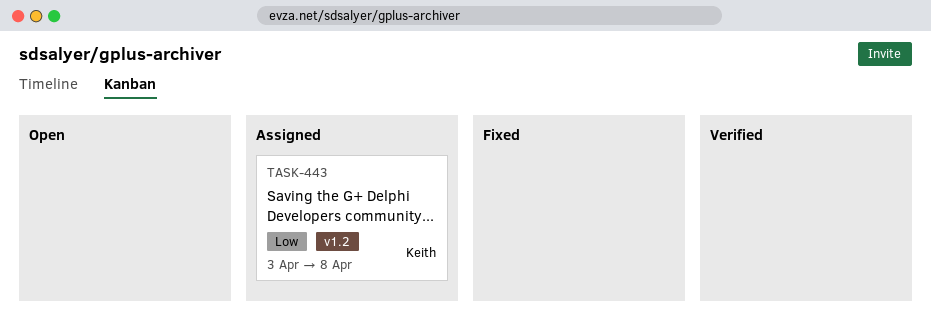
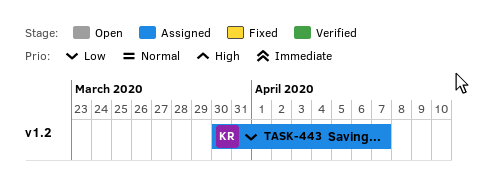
TASK-443, start: Apr 3 -> Mar 30
TASK-443, due: Apr 8 -> Apr 7

